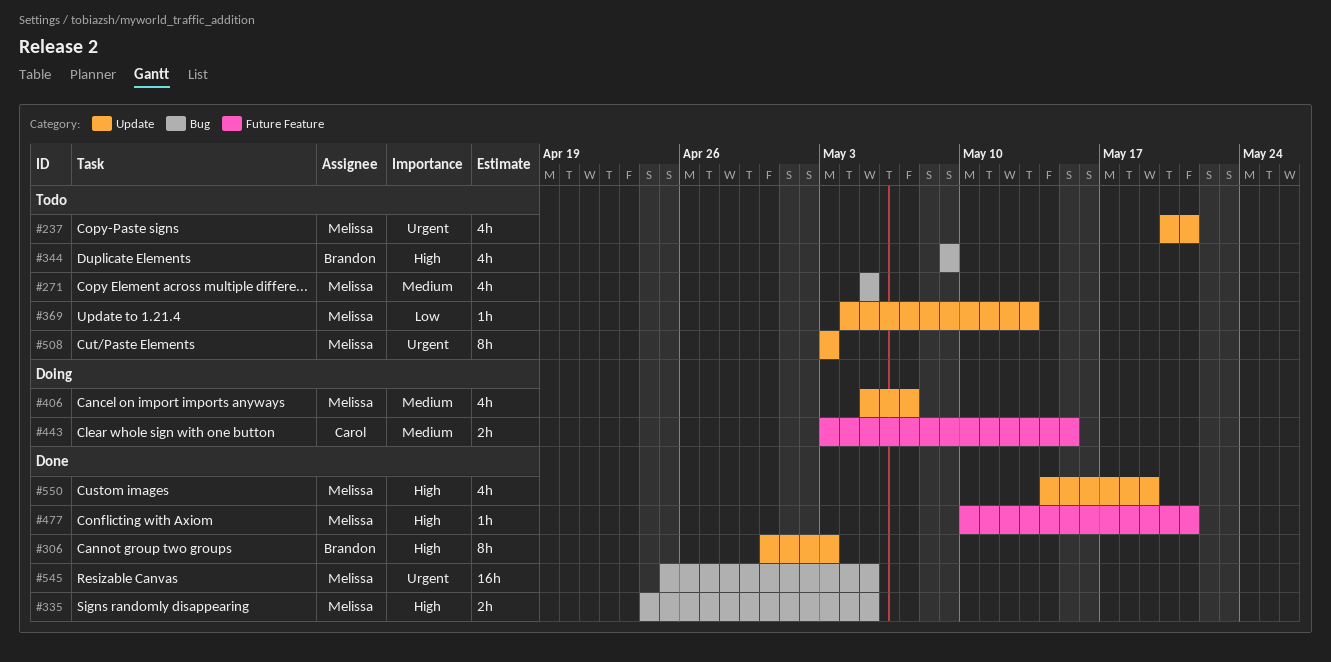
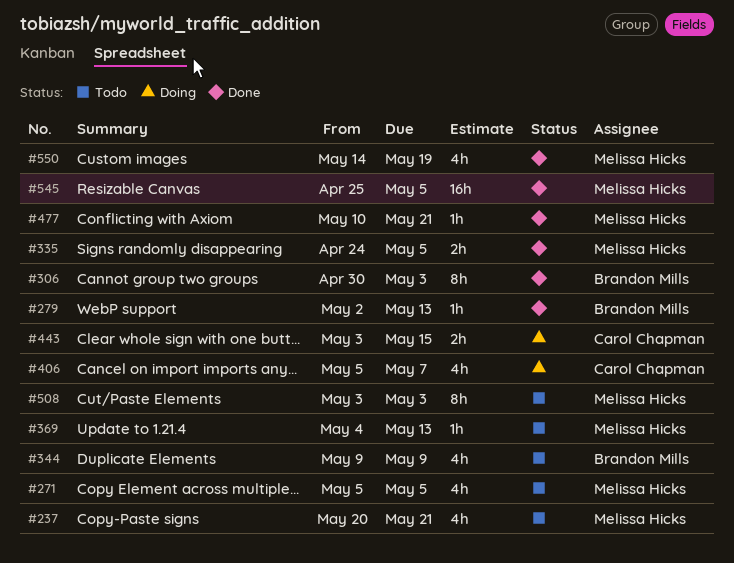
#279: none -> present
#406, owner: Melissa Hicks -> Carol Chapman

